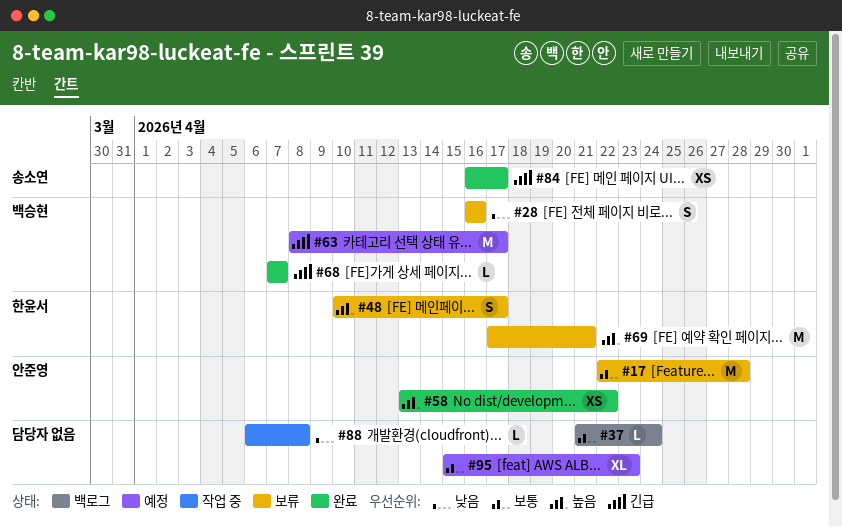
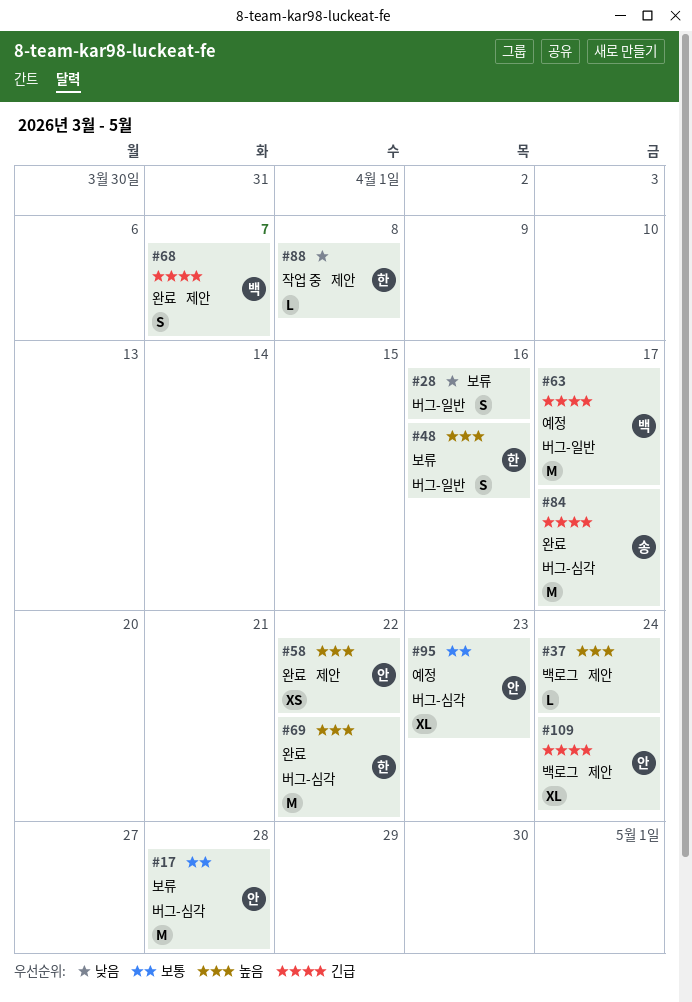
#28, owner: 백승현 -> none
#37, priority: 보통 -> 높음
#48, due: Apr 17 -> Apr 16
#68, estimate: L -> S
#69, status: 보류 -> 완료
#69, due: Apr 21 -> Apr 22
#84, estimate: XS -> M
#88, owner: none -> 한윤서
#95, owner: none -> 안준영
#109: none -> present

